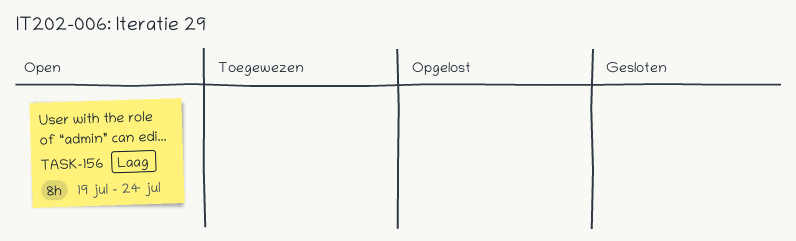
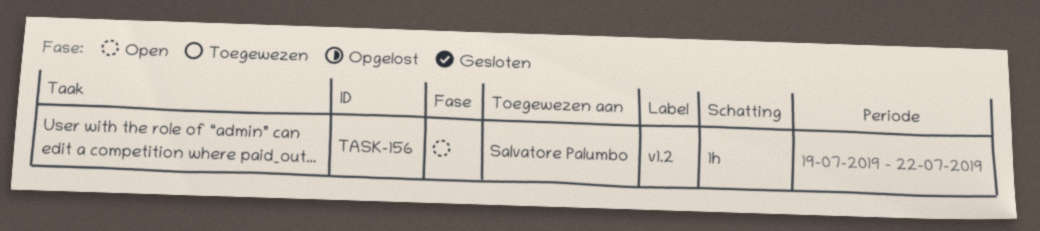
TASK-156, estimate: 8h -> 1h
TASK-156, due: Jul 24 -> Jul 22

